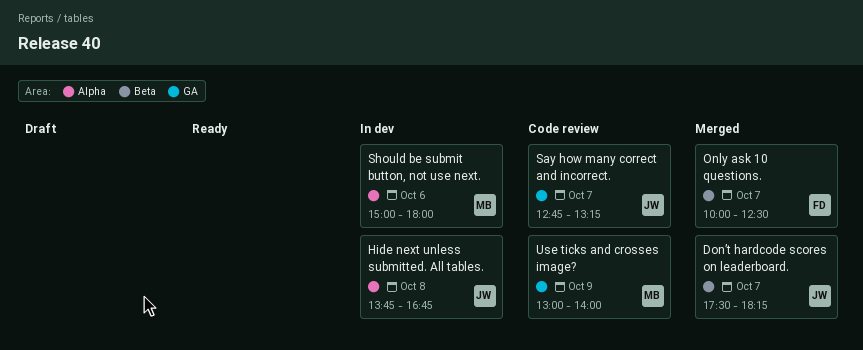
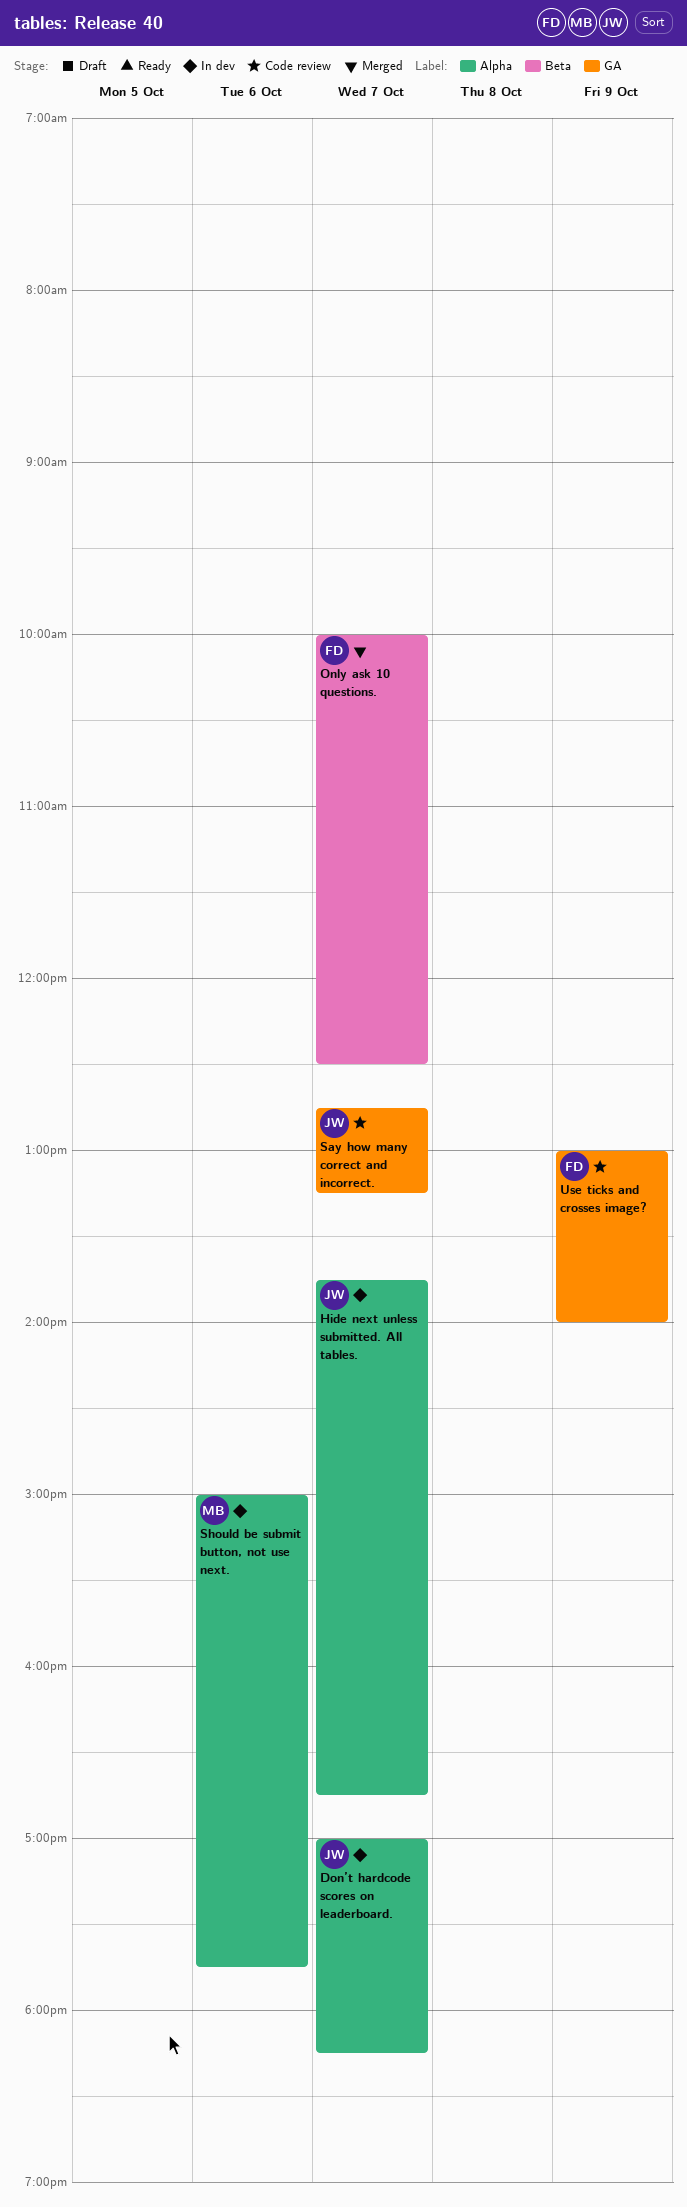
Don’t hardcode scores on leaderboard., status: Merged -> In dev
Don’t hardcode scores on leaderboard., label: Beta -> Alpha
Don’t hardcode scores on leaderboard., begins: 17:30 -> 17:00
Hide next unless submitted. All tables., day: Oct 8 -> Oct 7
Should be submit button, not use next., ends: 18:00 -> 17:45
Use ticks and crosses image?, owner: MB -> FD

